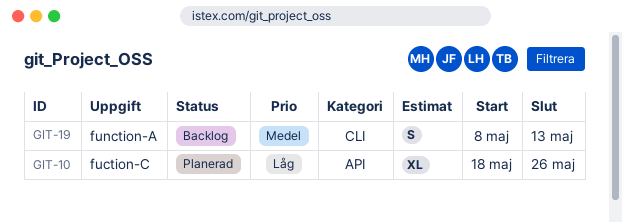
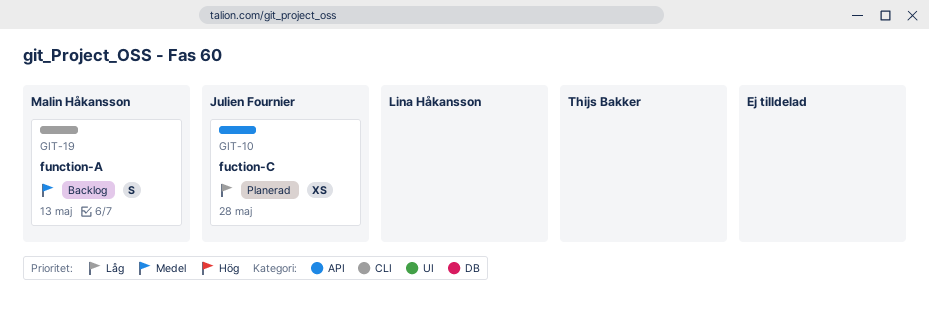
GIT-10, estimate: XL -> XS
GIT-10, due: May 26 -> May 28

